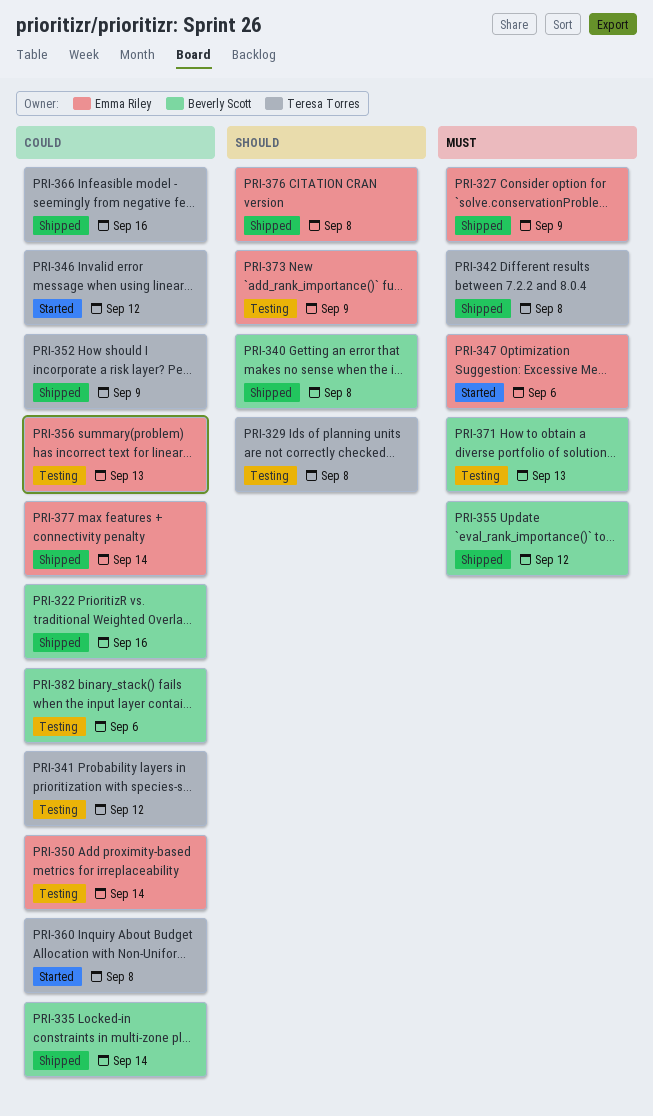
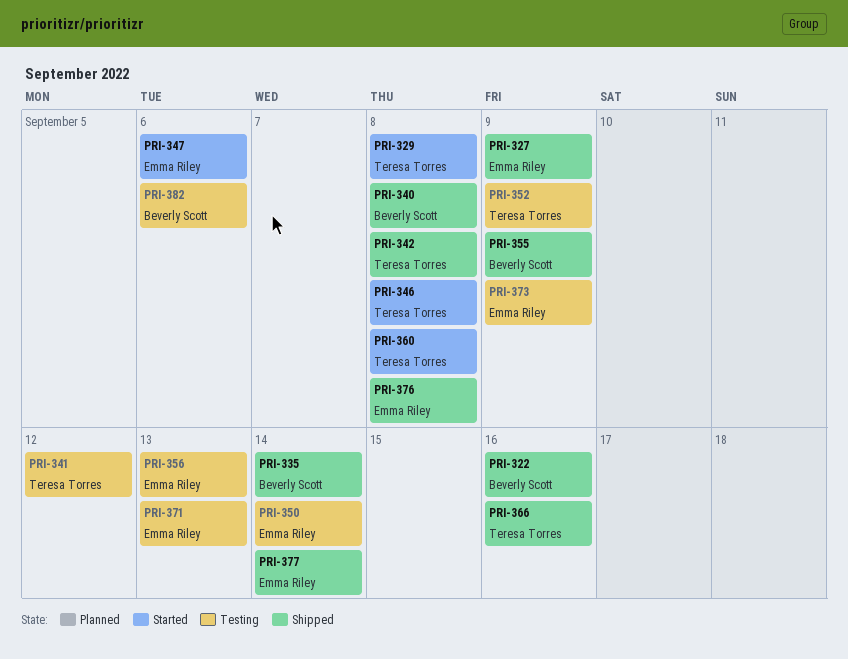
PRI-329, status: Testing -> Started
PRI-346, due: Sep 12 -> Sep 8
PRI-352, status: Shipped -> Testing
PRI-355, due: Sep 12 -> Sep 9
PRI-371, owner: Beverly Scott -> Emma Riley

